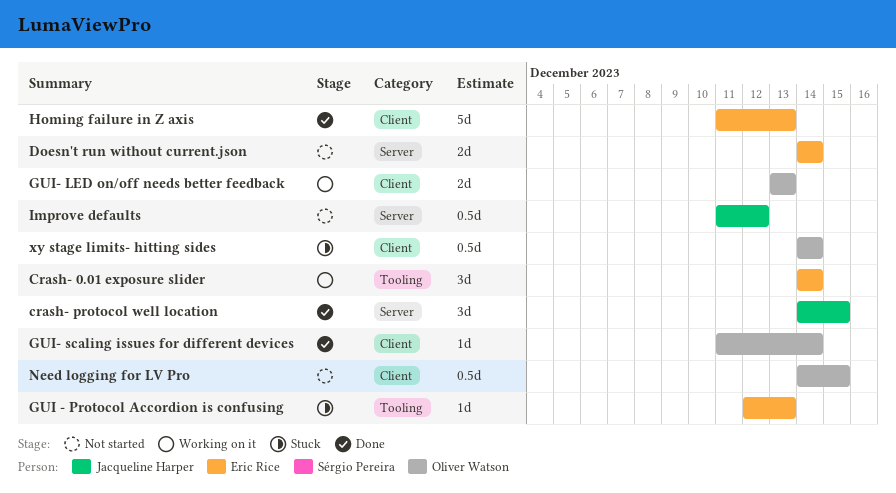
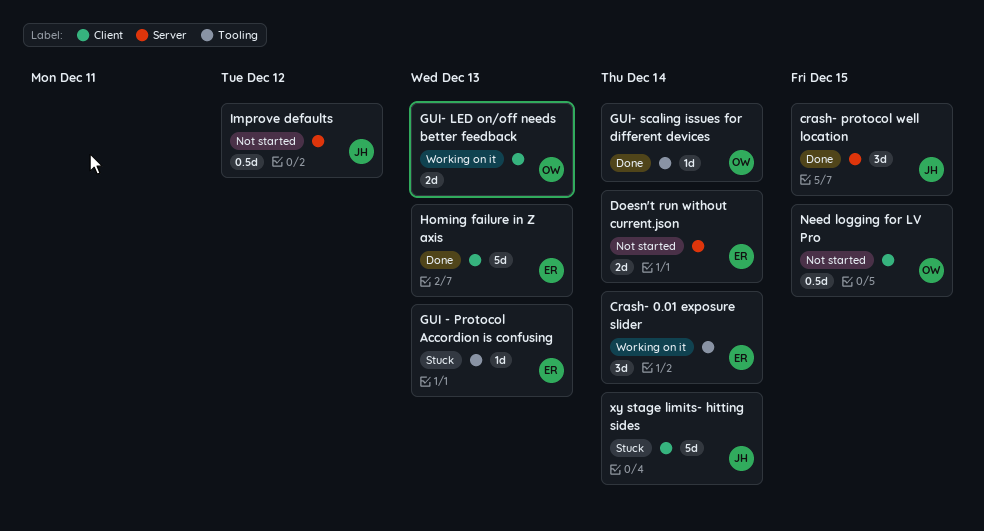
GUI- scaling issues for different devices, label: Client -> Tooling
xy stage limits- hitting sides, owner: Oliver Watson -> Jacqueline Harper
xy stage limits- hitting sides, estimate: 0.5d -> 5d

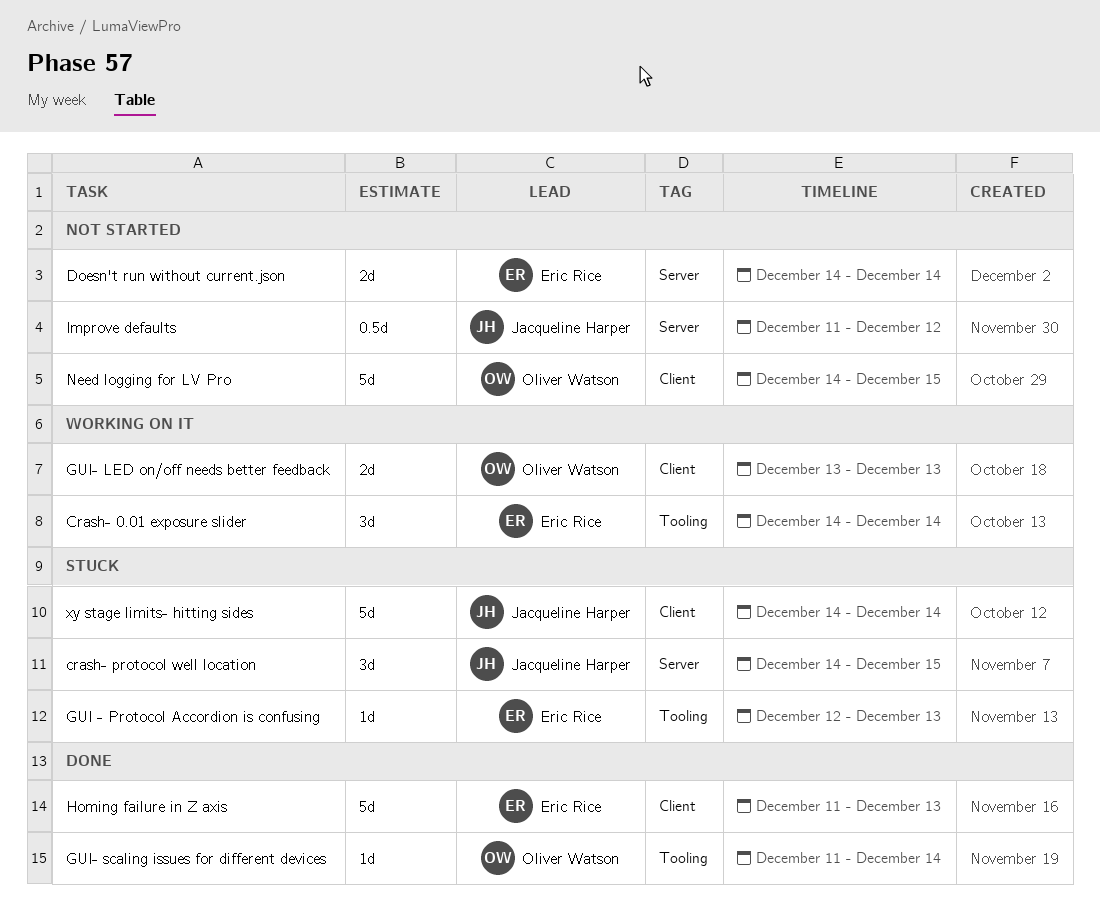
crash- protocol well location, status: Done -> Stuck
Need logging for LV Pro, estimate: 0.5d -> 5d

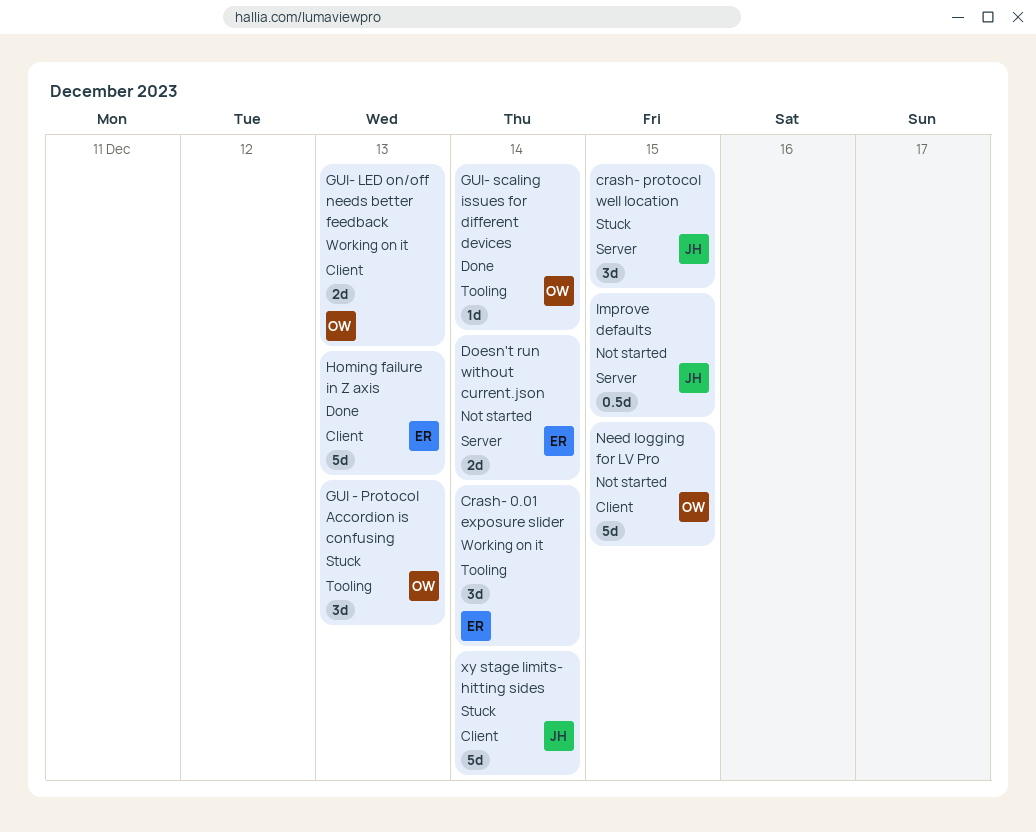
GUI - Protocol Accordion is confusing, owner: Eric Rice -> Oliver Watson
GUI - Protocol Accordion is confusing, estimate: 1d -> 3d
Improve defaults, due: Dec 12 -> Dec 15

